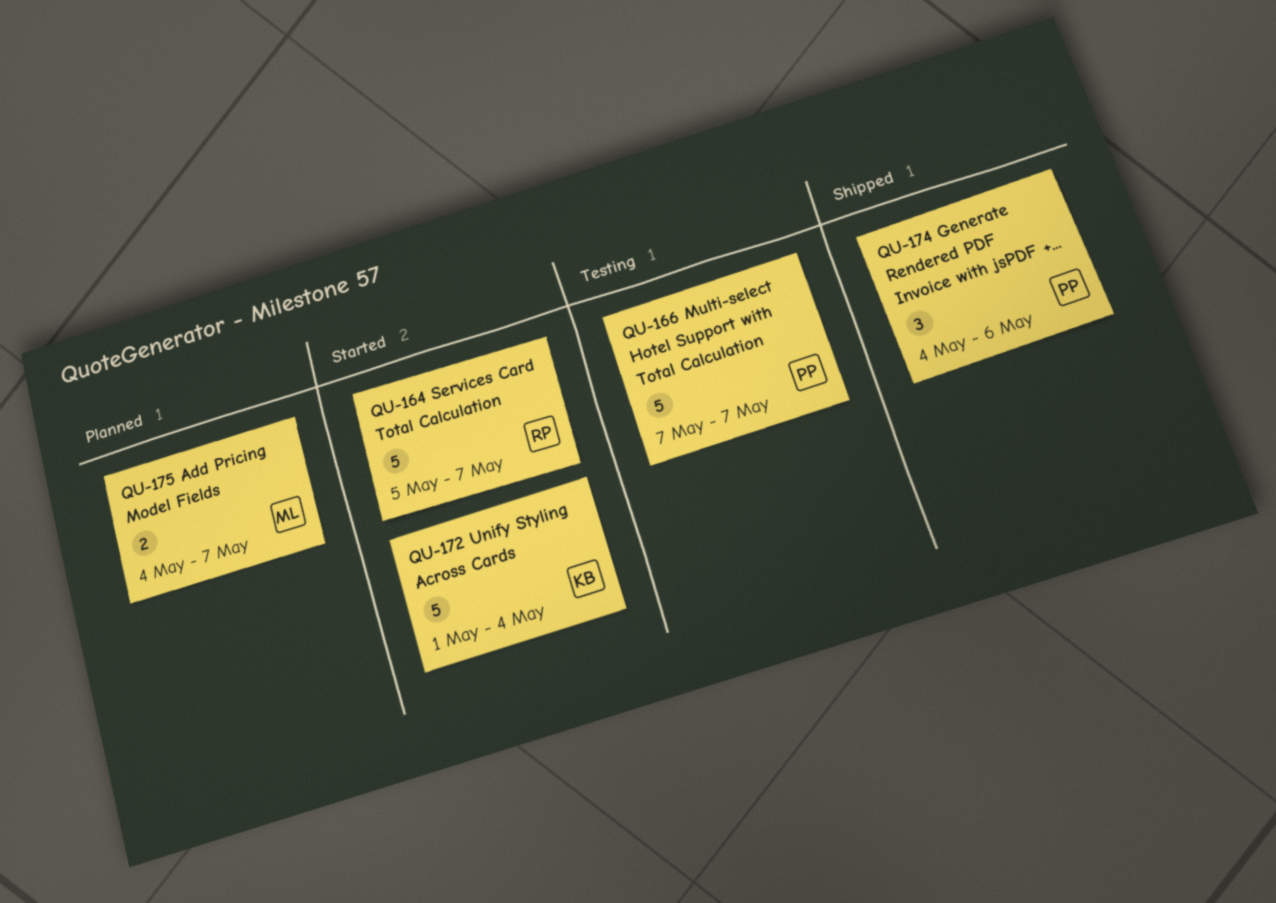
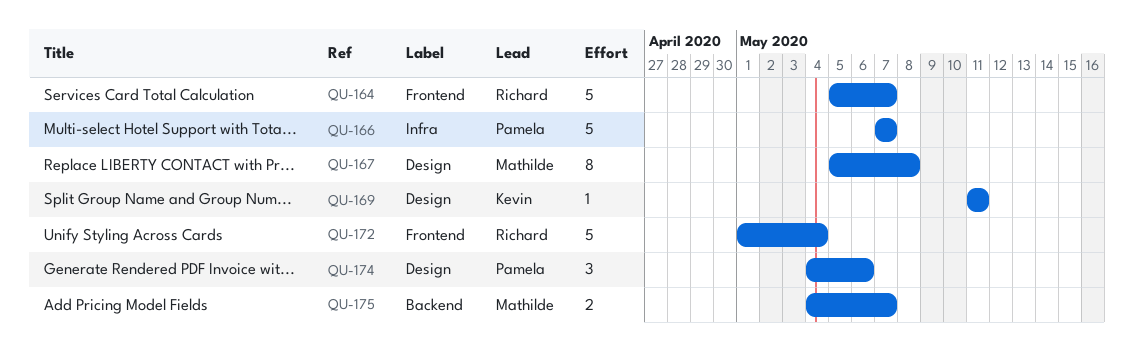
QU-167: none -> present
QU-169: none -> present
QU-172, owner: Kevin -> Richard

